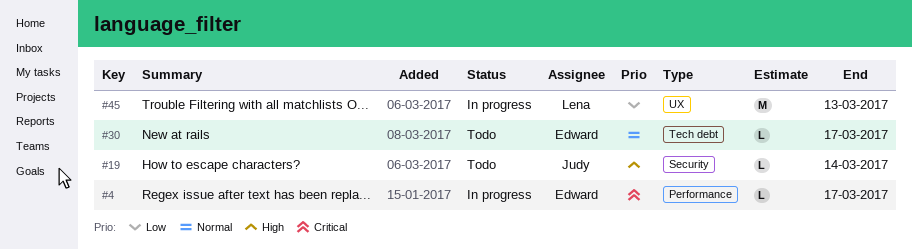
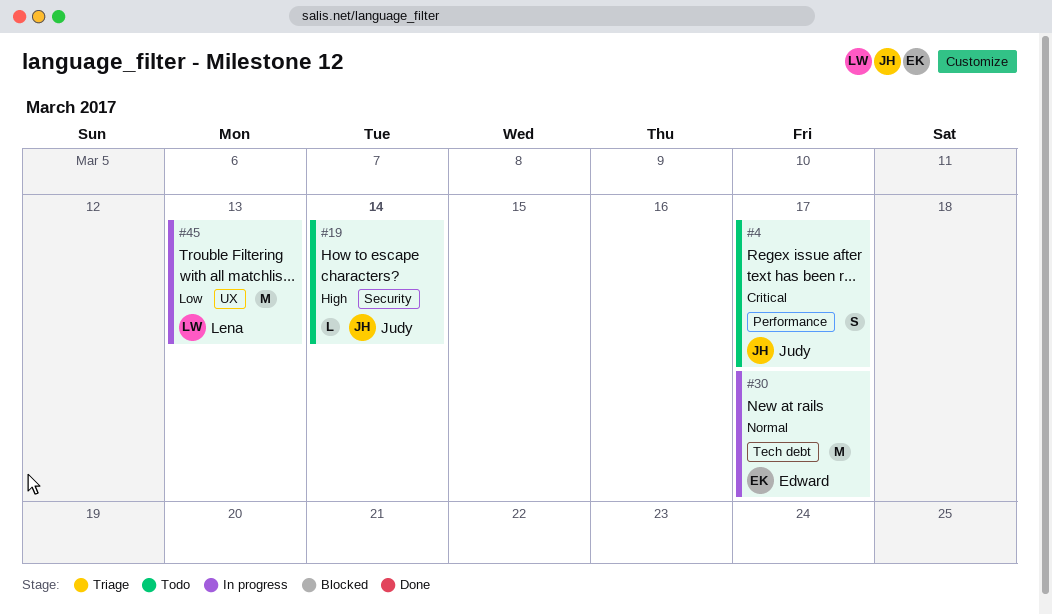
#4, status: In progress -> Todo
#4, owner: Edward -> Judy
#4, estimate: L -> S
#30, status: Todo -> In progress
#30, estimate: L -> M

